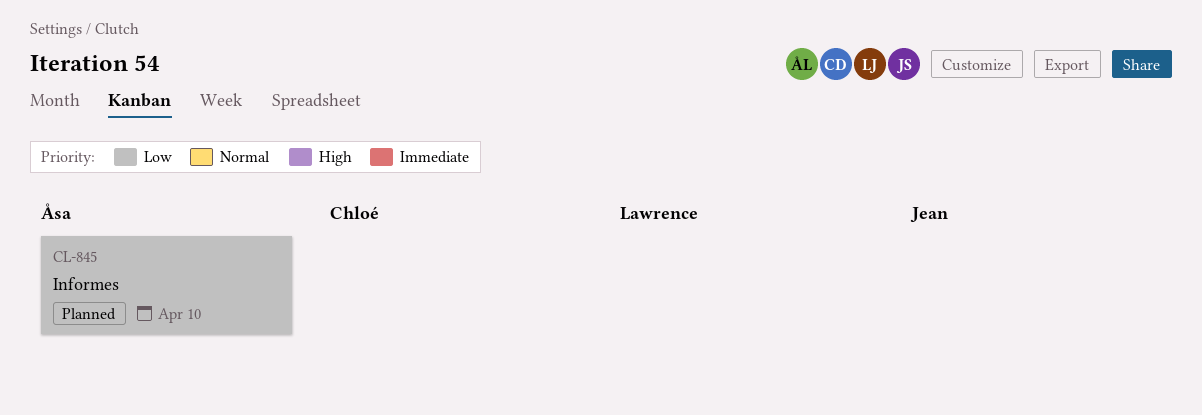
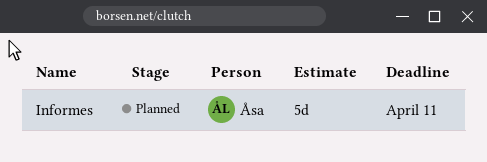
Informes, due: Apr 10 -> Apr 11

